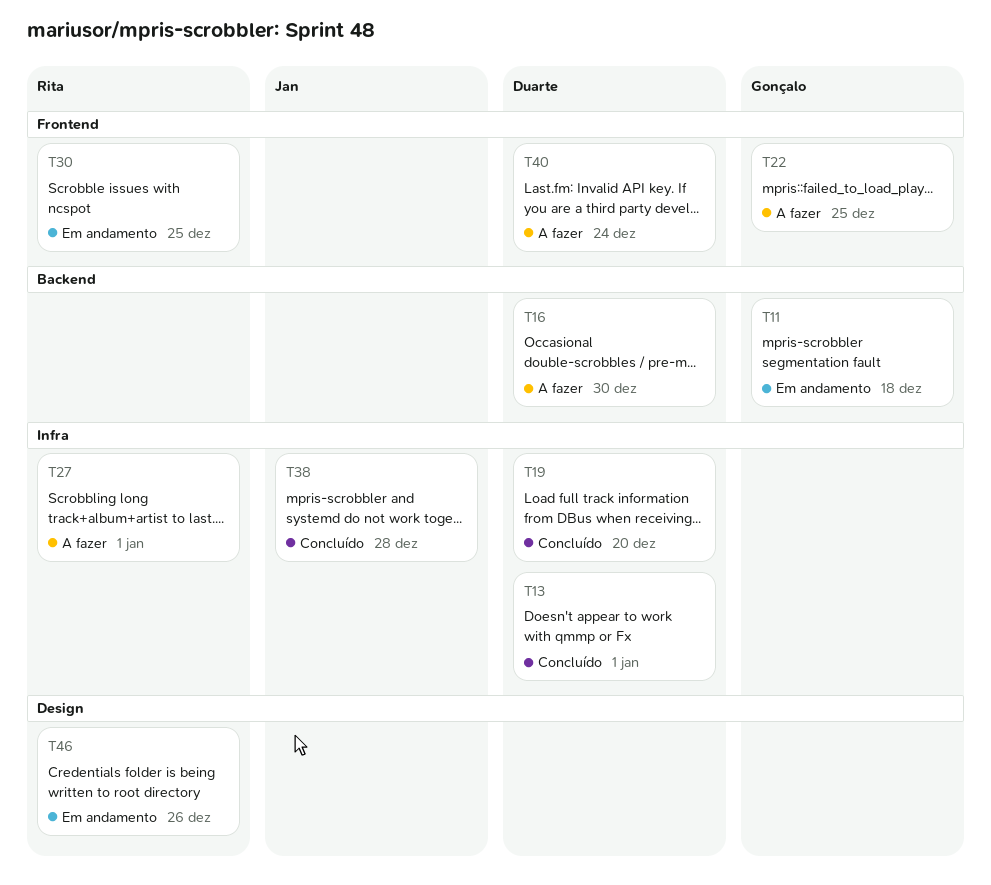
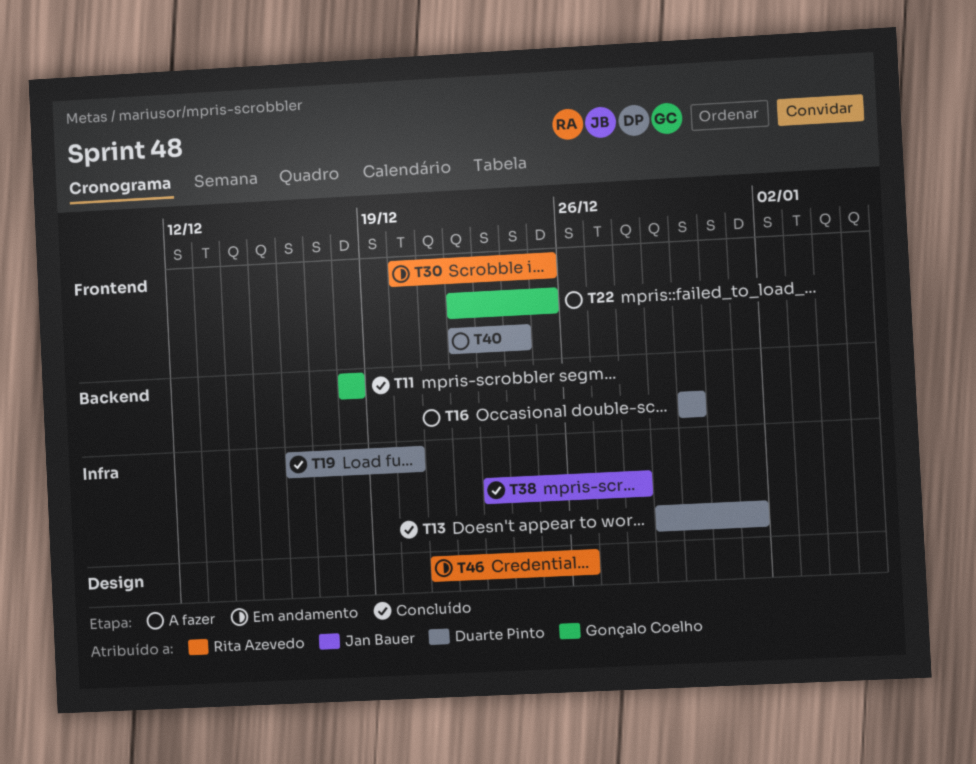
T11, status: Em andamento -> Concluído
T27: present -> none

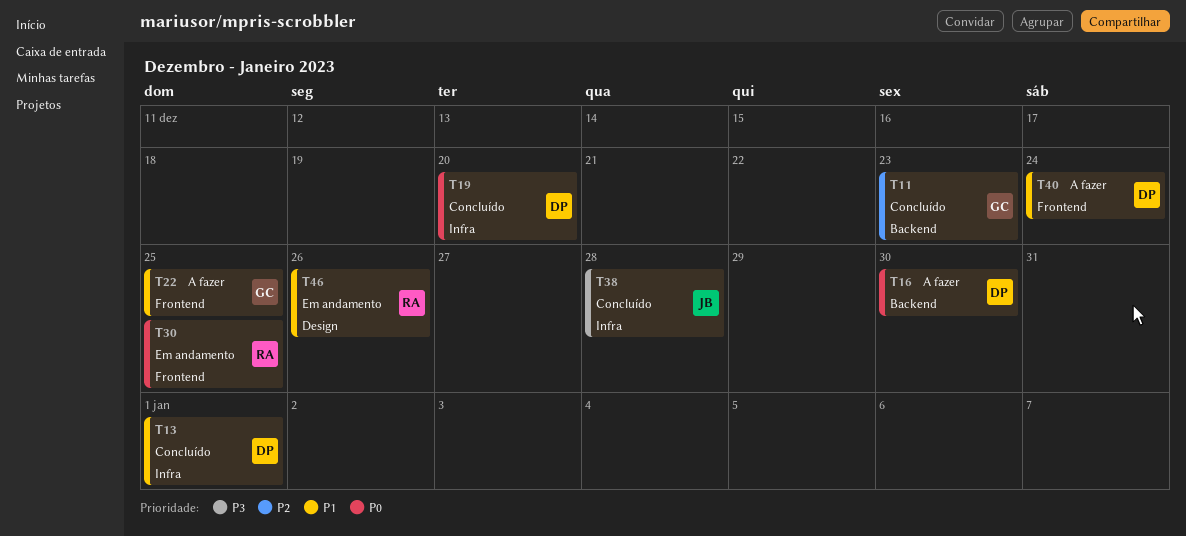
T11, due: Dec 18 -> Dec 23

